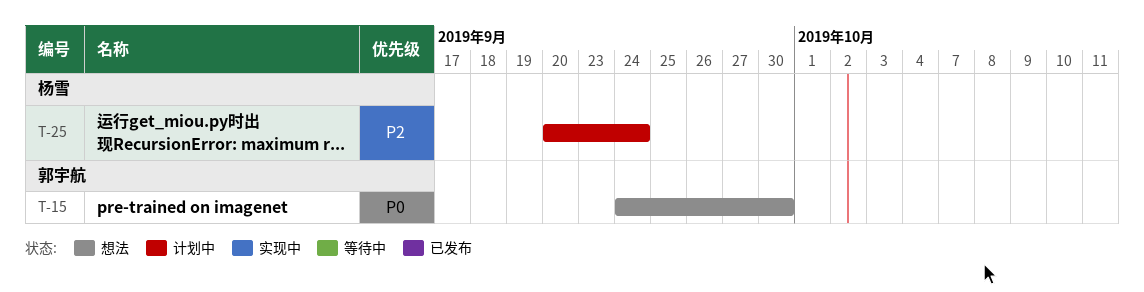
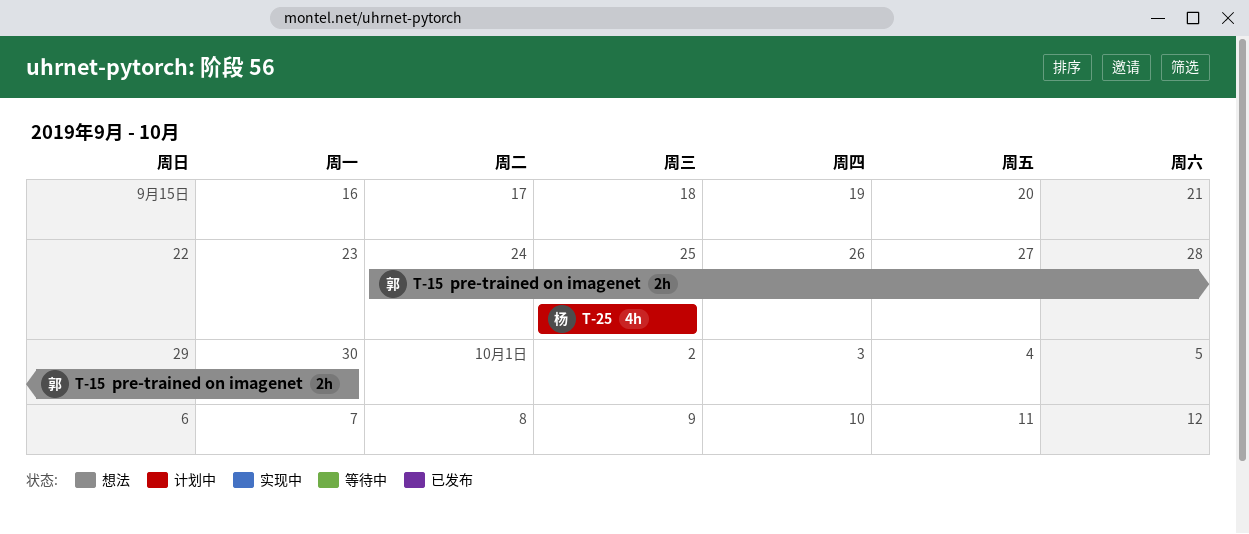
T-25, start: Sep 20 -> Sep 25
T-25, due: Sep 24 -> Sep 25

